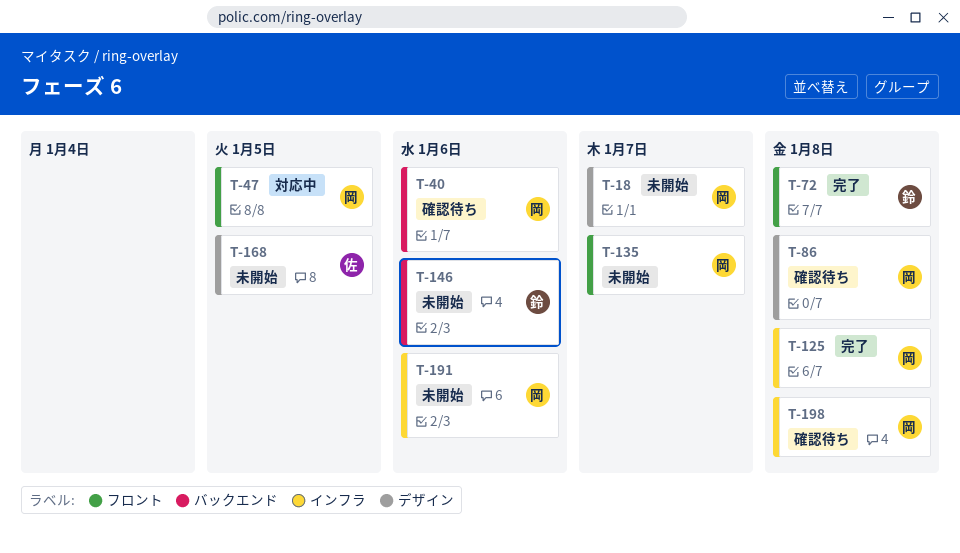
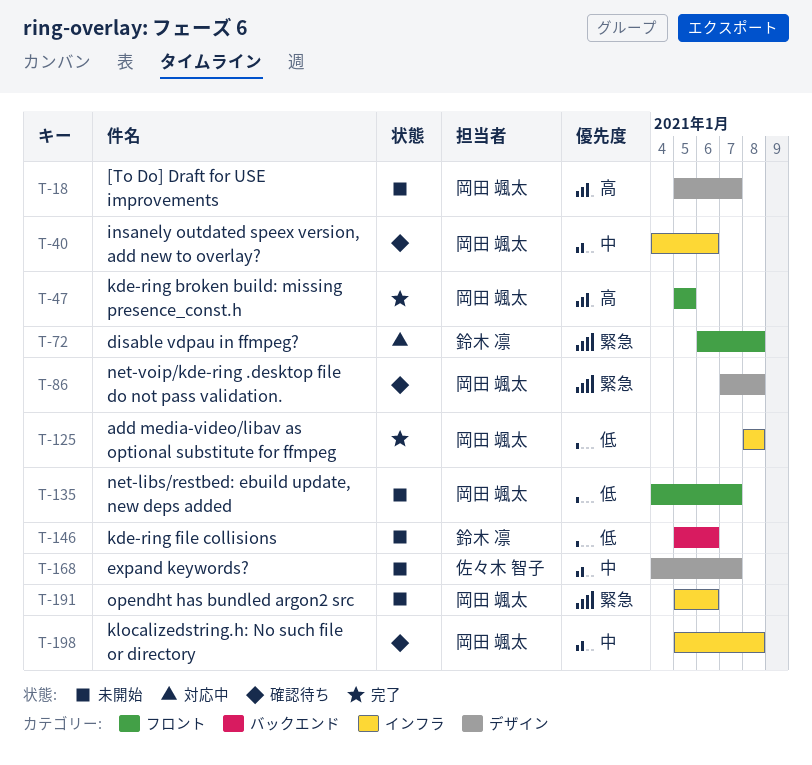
T-40, label: バックエンド -> インフラ
T-47, status: 対応中 -> 完了
T-72, status: 完了 -> 対応中
T-168, due: Jan 5 -> Jan 7

